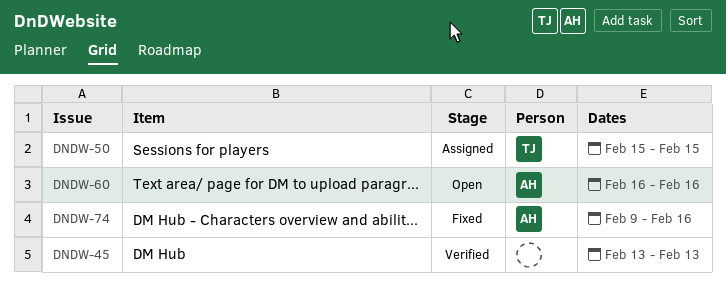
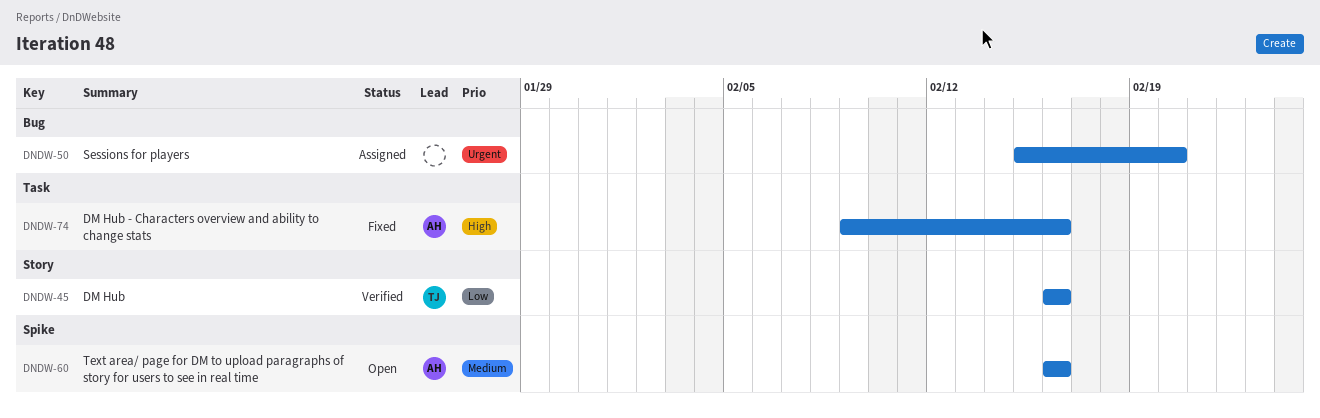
DNDW-45, owner: none -> TJ
DNDW-45, start: Feb 13 -> Feb 16
DNDW-45, due: Feb 13 -> Feb 16
DNDW-50, owner: TJ -> none
DNDW-50, due: Feb 15 -> Feb 20

